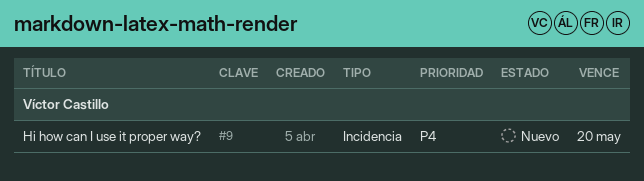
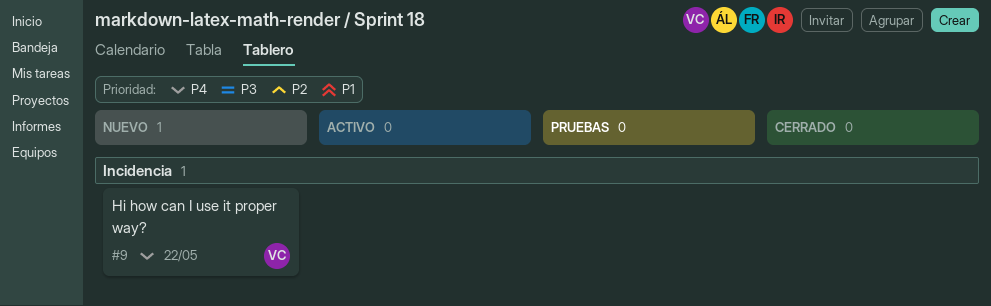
#9, due: May 20 -> May 22

